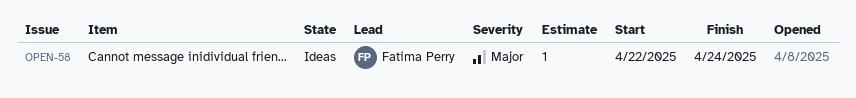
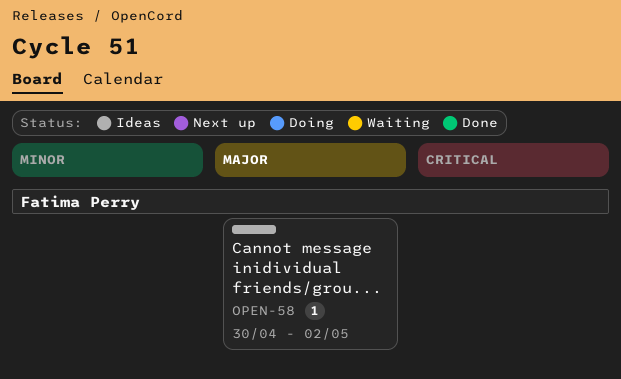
OPEN-58, start: Apr 22 -> Apr 30
OPEN-58, due: Apr 24 -> May 2

